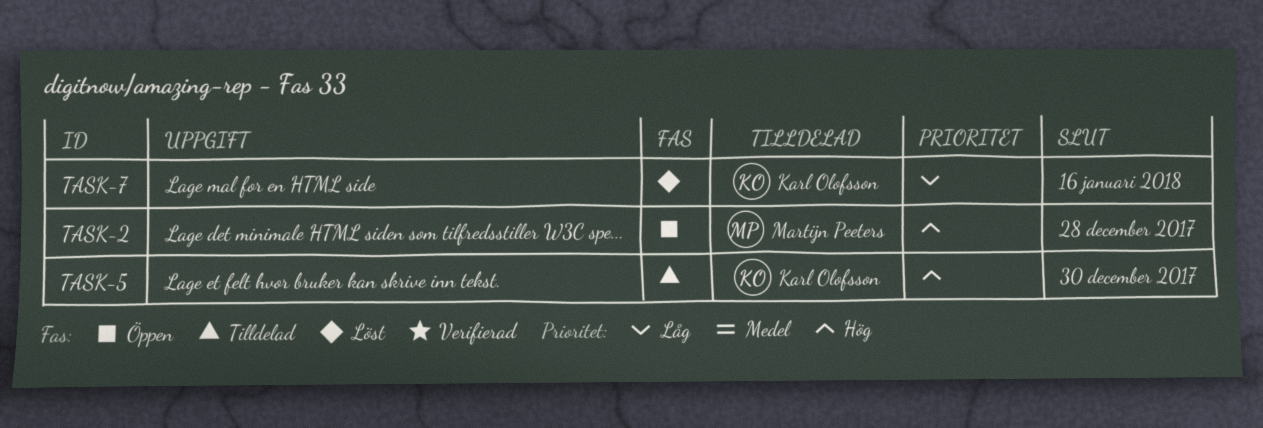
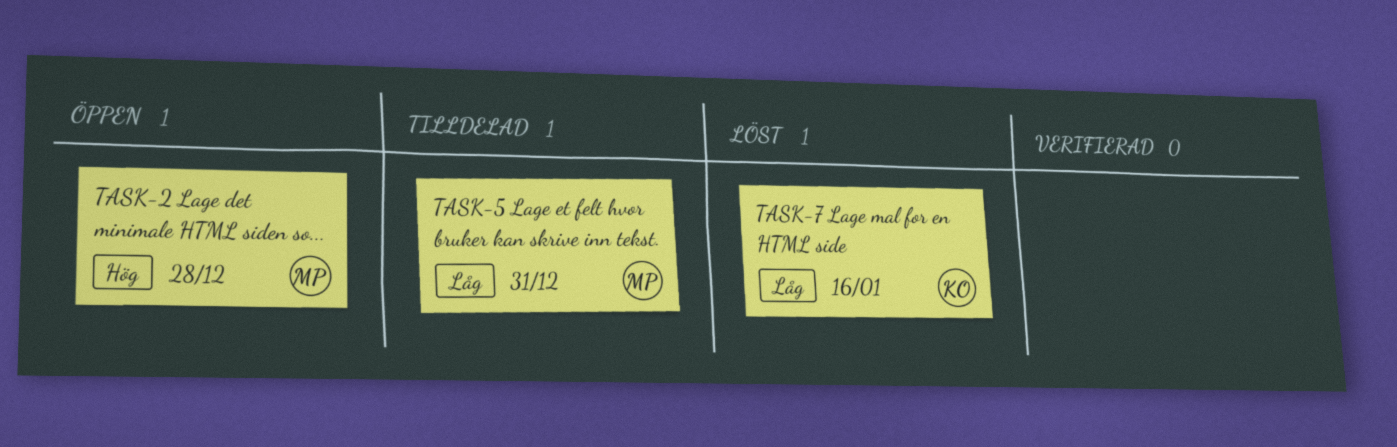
TASK-5, owner: Karl Olofsson -> Martijn Peeters
TASK-5, priority: Hög -> Låg
TASK-5, due: Dec 30 -> Dec 31

